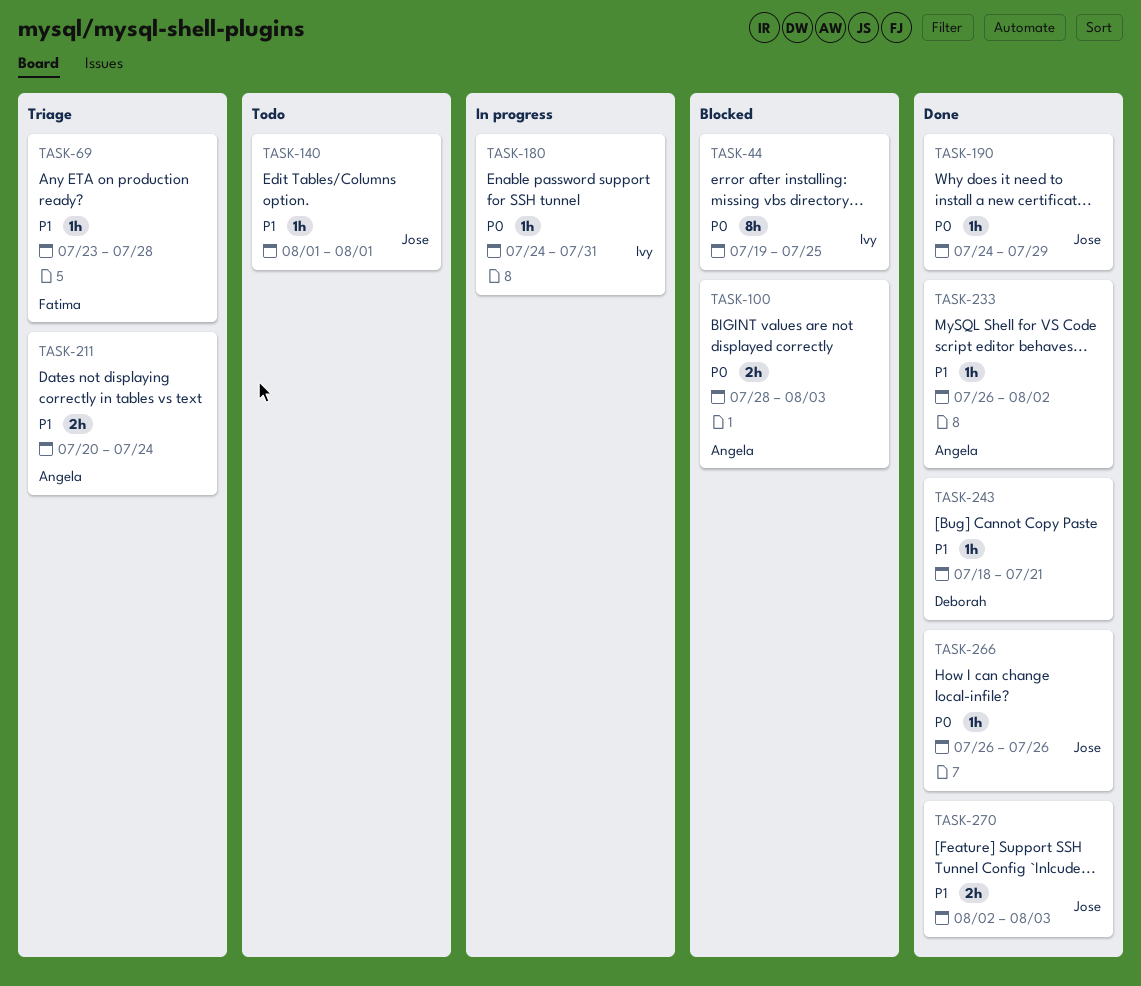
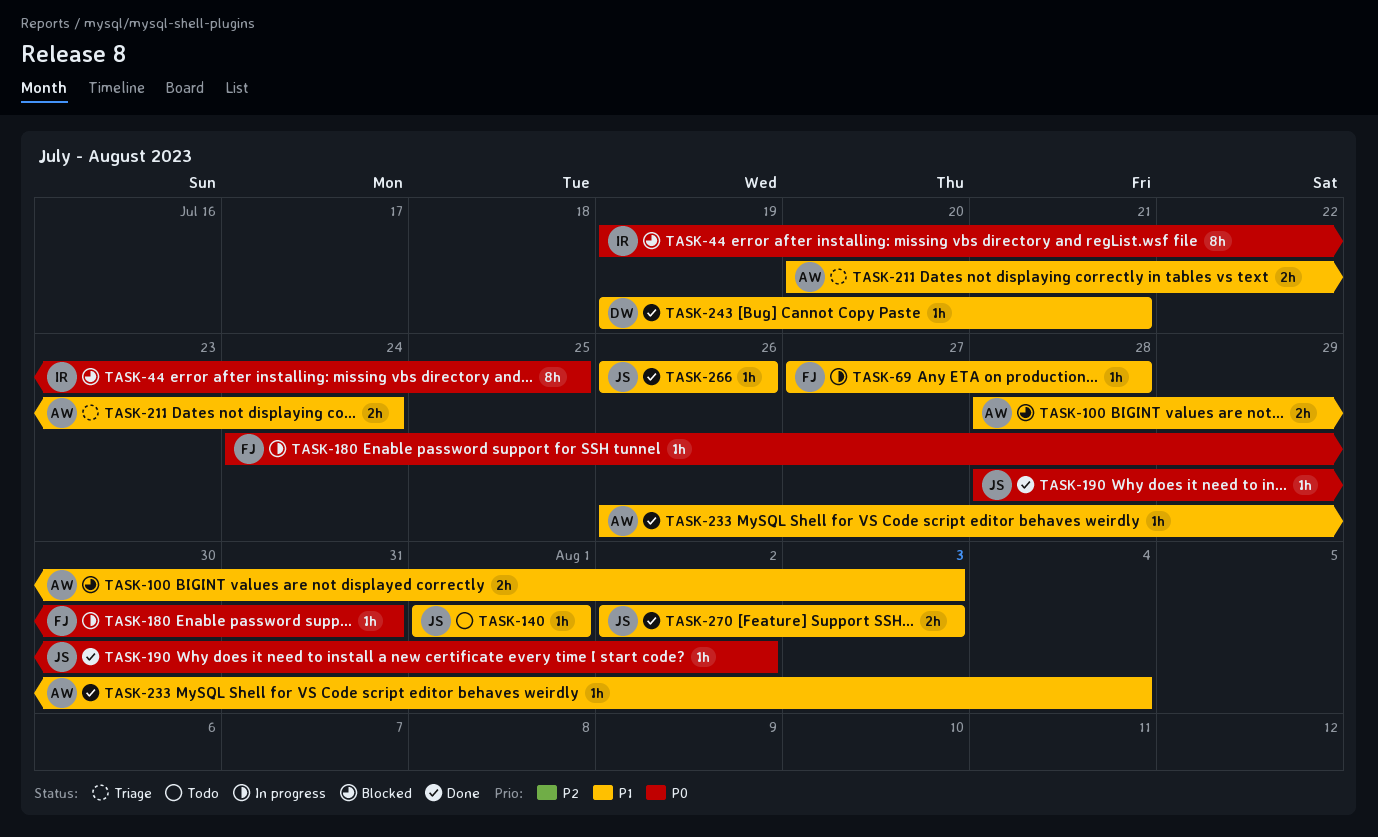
TASK-69, status: Triage -> In progress
TASK-69, start: Jul 23 -> Jul 27
TASK-100, priority: P0 -> P1
TASK-180, owner: Ivy -> Fatima
TASK-190, start: Jul 24 -> Jul 28
TASK-190, due: Jul 29 -> Aug 2
TASK-233, due: Aug 2 -> Aug 4
TASK-243, start: Jul 18 -> Jul 19
TASK-266, priority: P0 -> P1

